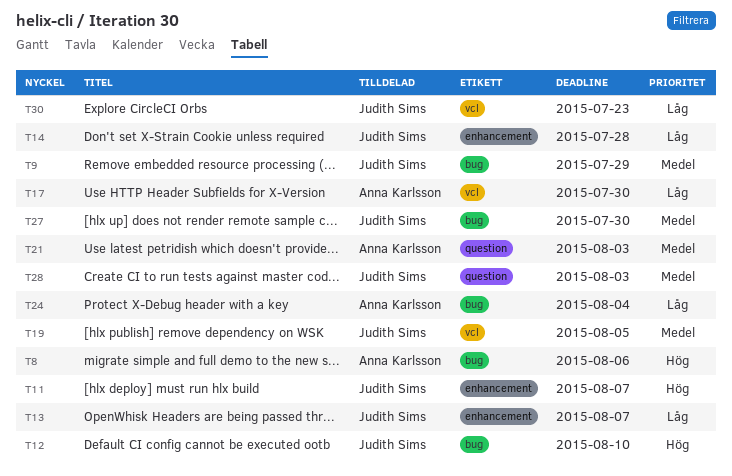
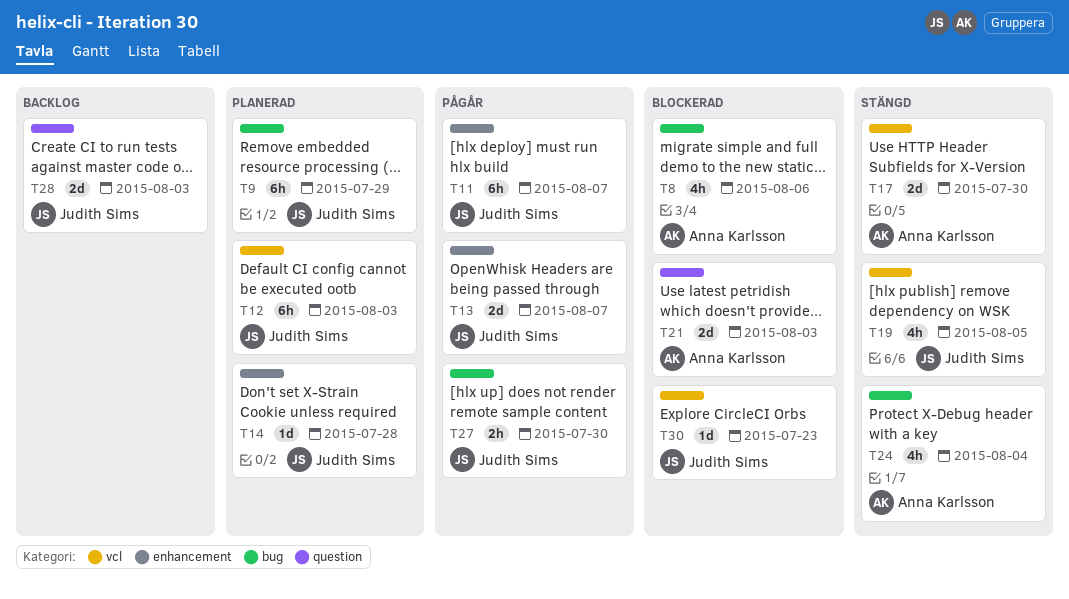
T12, label: bug -> vcl
T12, due: Aug 10 -> Aug 3

